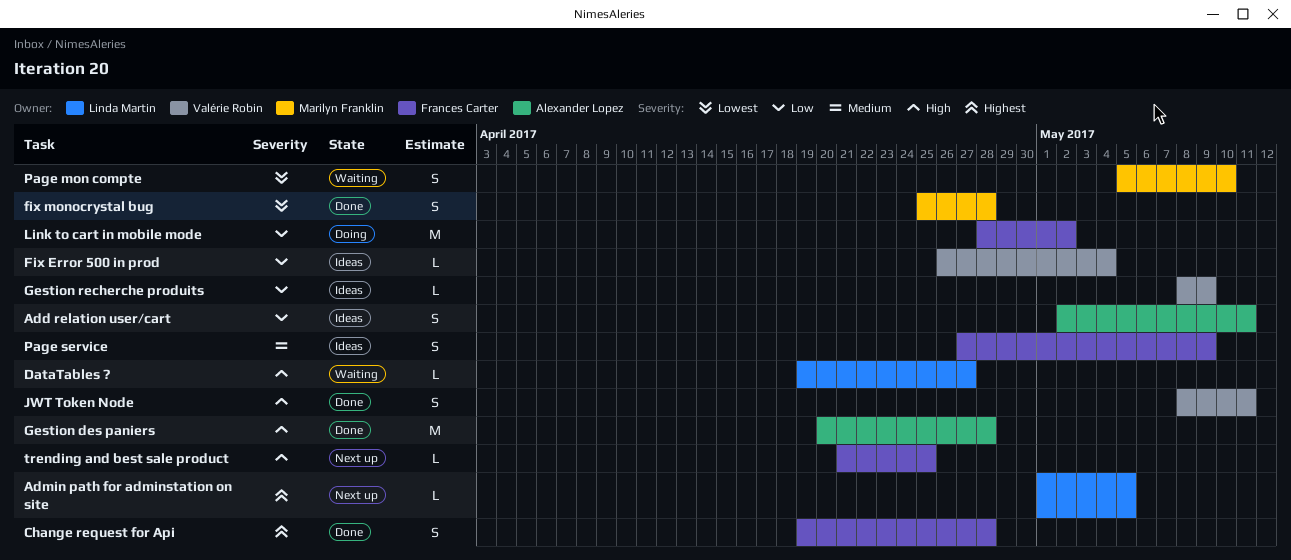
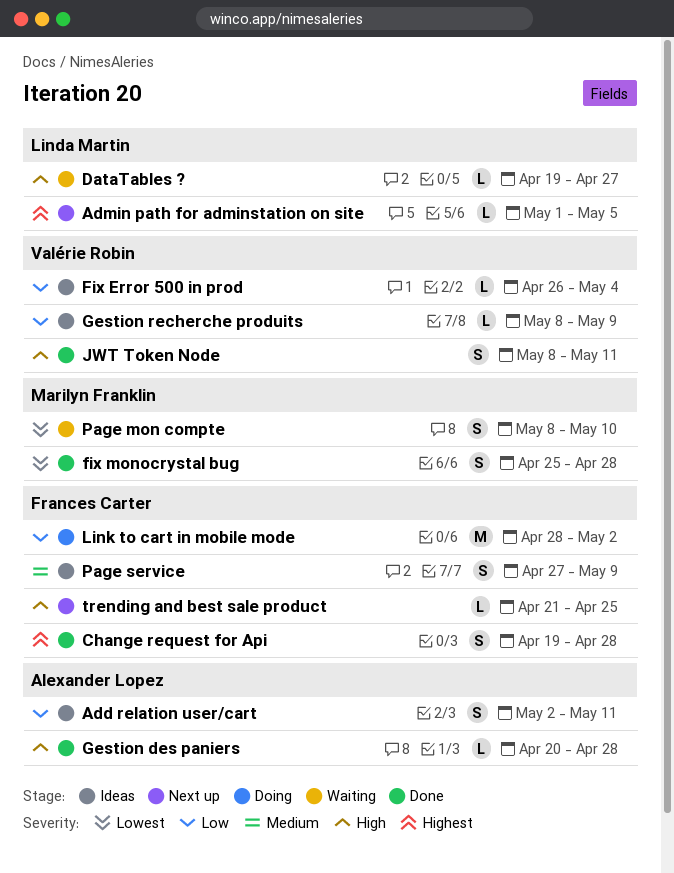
Gestion des paniers, estimate: M -> L
Page mon compte, start: May 5 -> May 8

